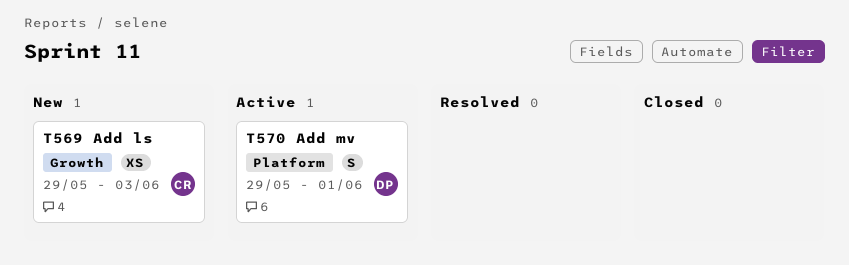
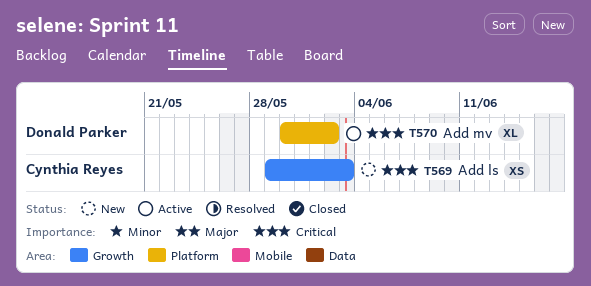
T570, estimate: S -> XL
T570, start: May 29 -> May 30
T570, due: Jun 1 -> Jun 2

